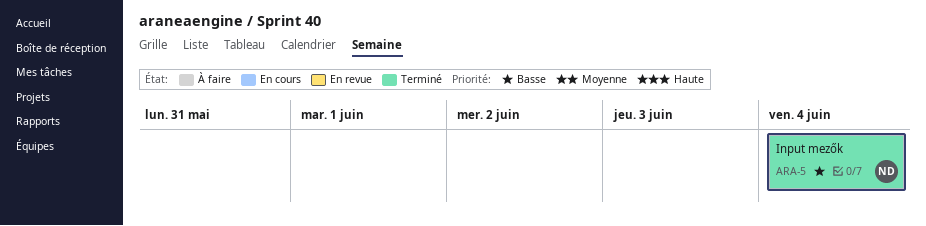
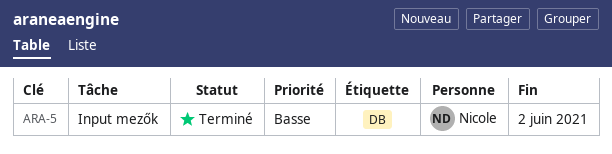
ARA-5, due: Jun 4 -> Jun 2

